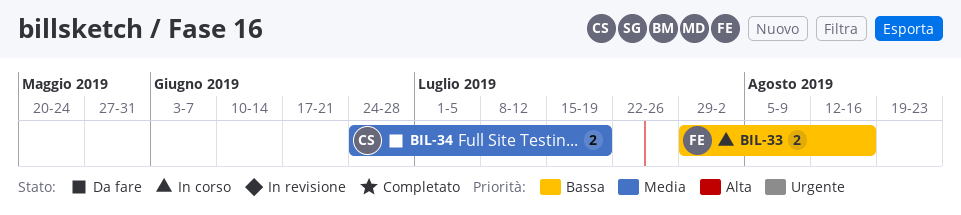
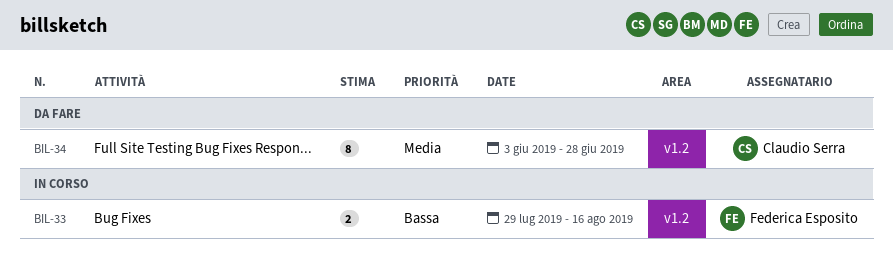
BIL-34, estimate: 2 -> 8
BIL-34, start: Jun 24 -> Jun 3
BIL-34, due: Jul 19 -> Jun 28

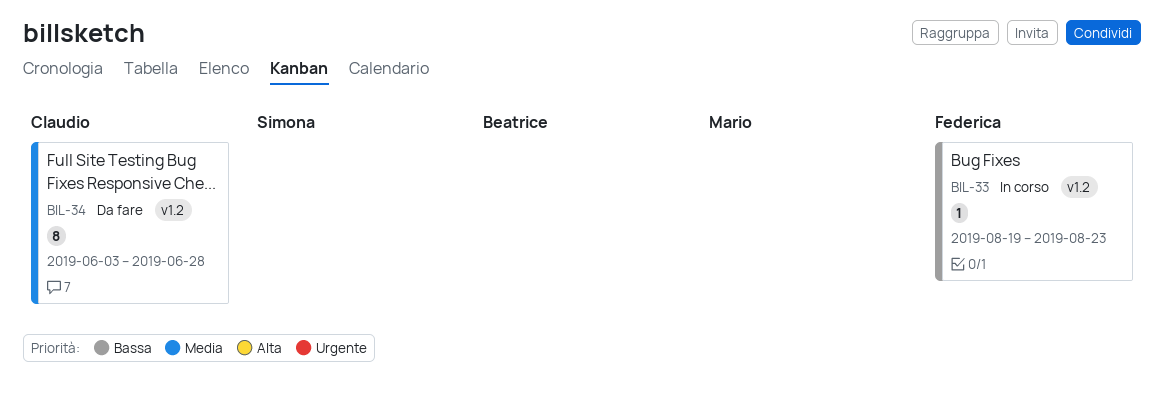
BIL-33, estimate: 2 -> 1
BIL-33, start: Jul 29 -> Aug 19
BIL-33, due: Aug 16 -> Aug 23

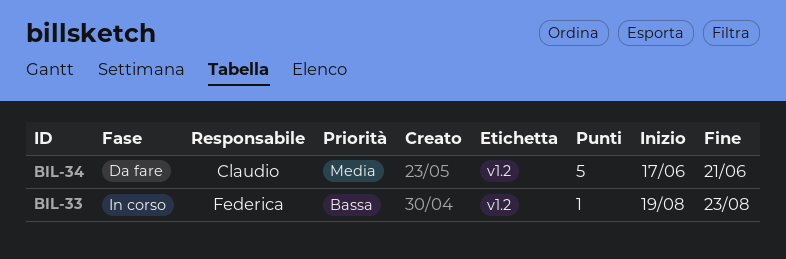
BIL-34, estimate: 8 -> 5
BIL-34, start: Jun 3 -> Jun 17
BIL-34, due: Jun 28 -> Jun 21

